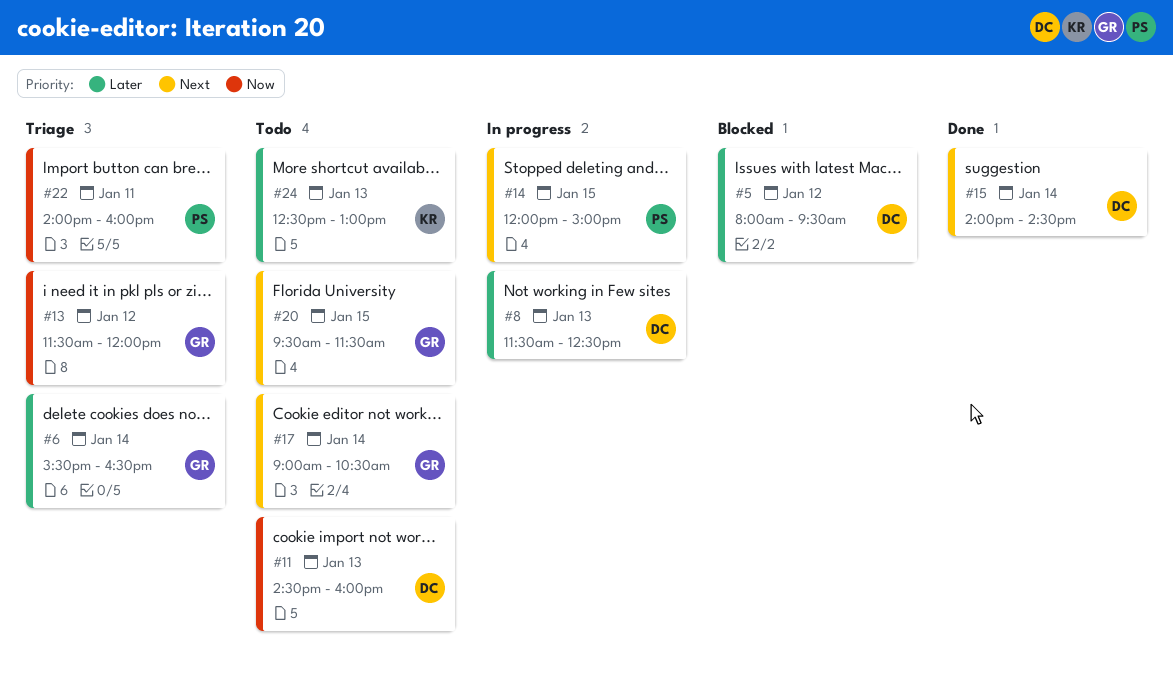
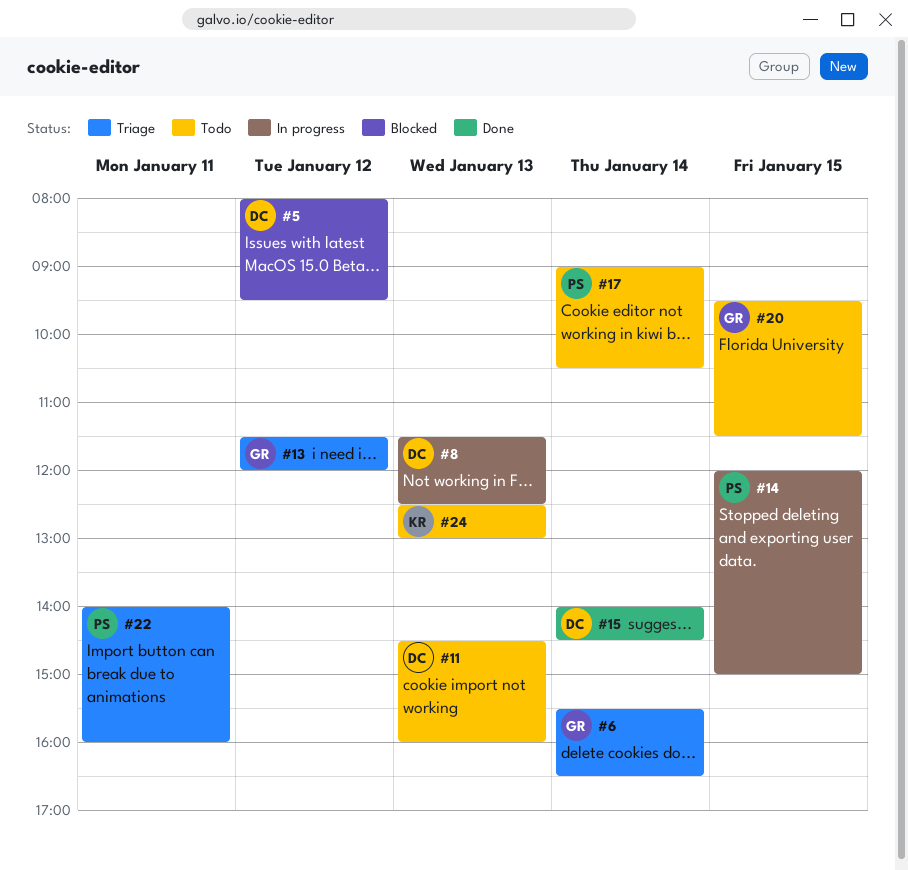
#17, owner: GR -> PS

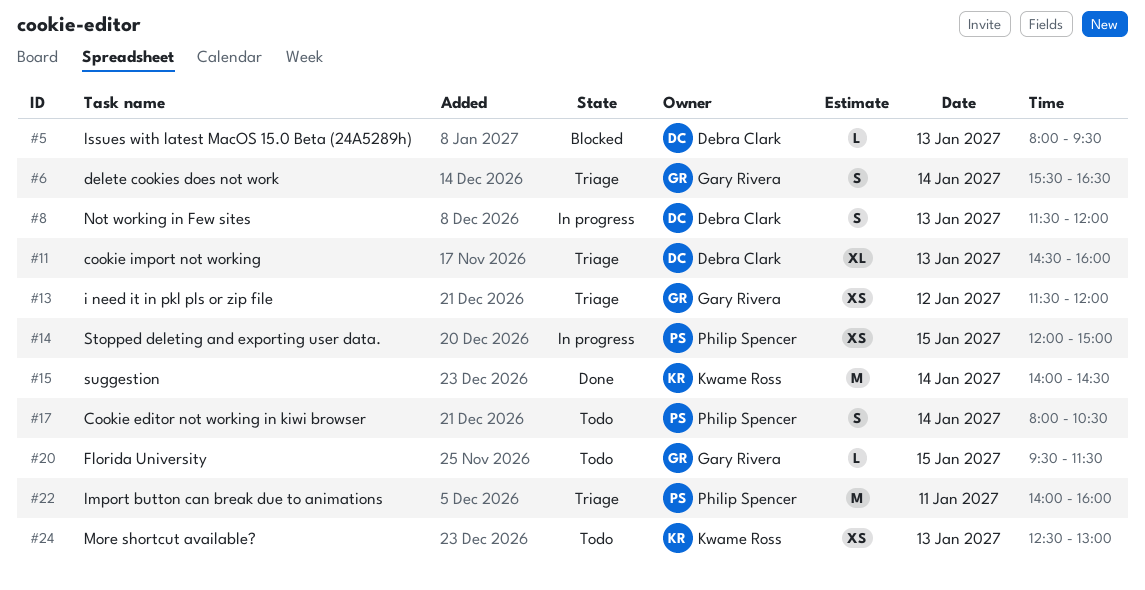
#5, day: Jan 12 -> Jan 13
#8, ends: 12:30 -> 12:00
#11, status: Todo -> Triage
#15, owner: Debra Clark -> Kwame Ross
#17, begins: 09:00 -> 08:00

